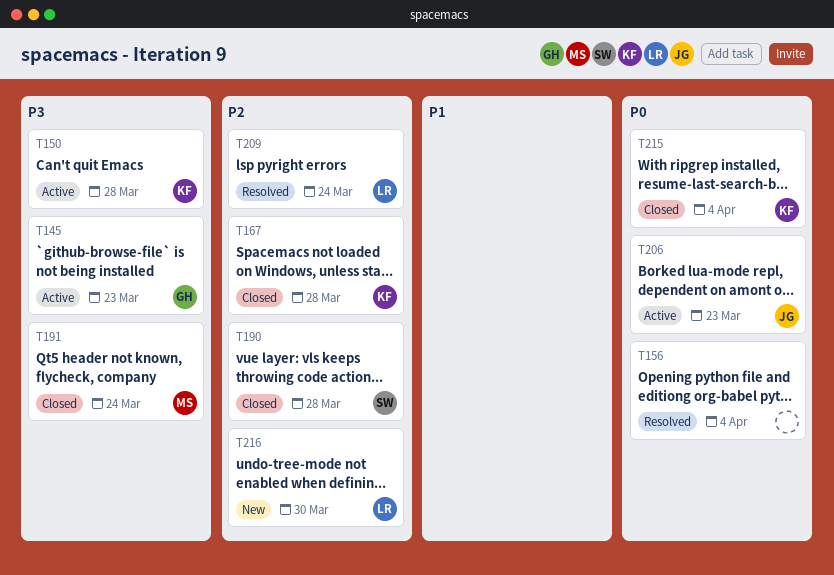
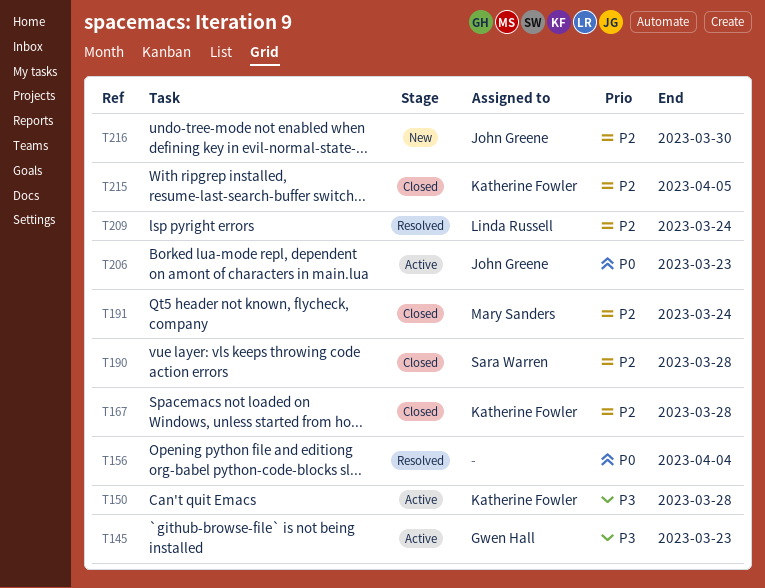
T191, priority: P3 -> P2
T215, priority: P0 -> P2
T215, due: Apr 4 -> Apr 5
T216, owner: Linda Russell -> John Greene

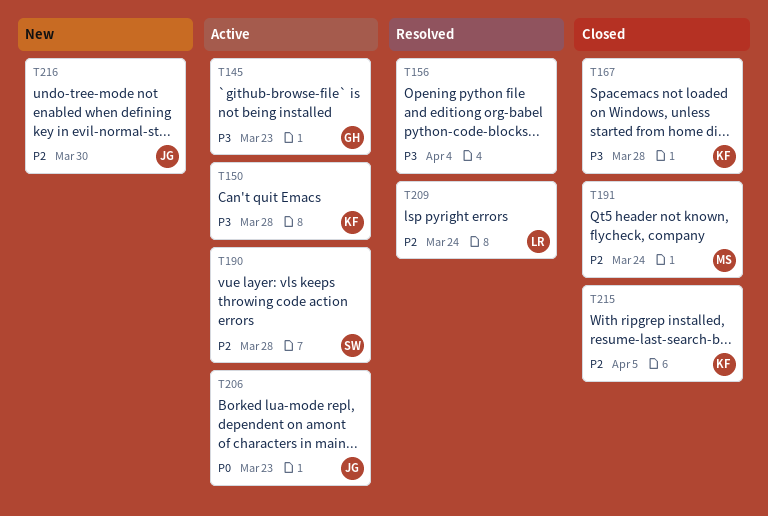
T156, priority: P0 -> P3
T167, priority: P2 -> P3
T190, status: Closed -> Active

